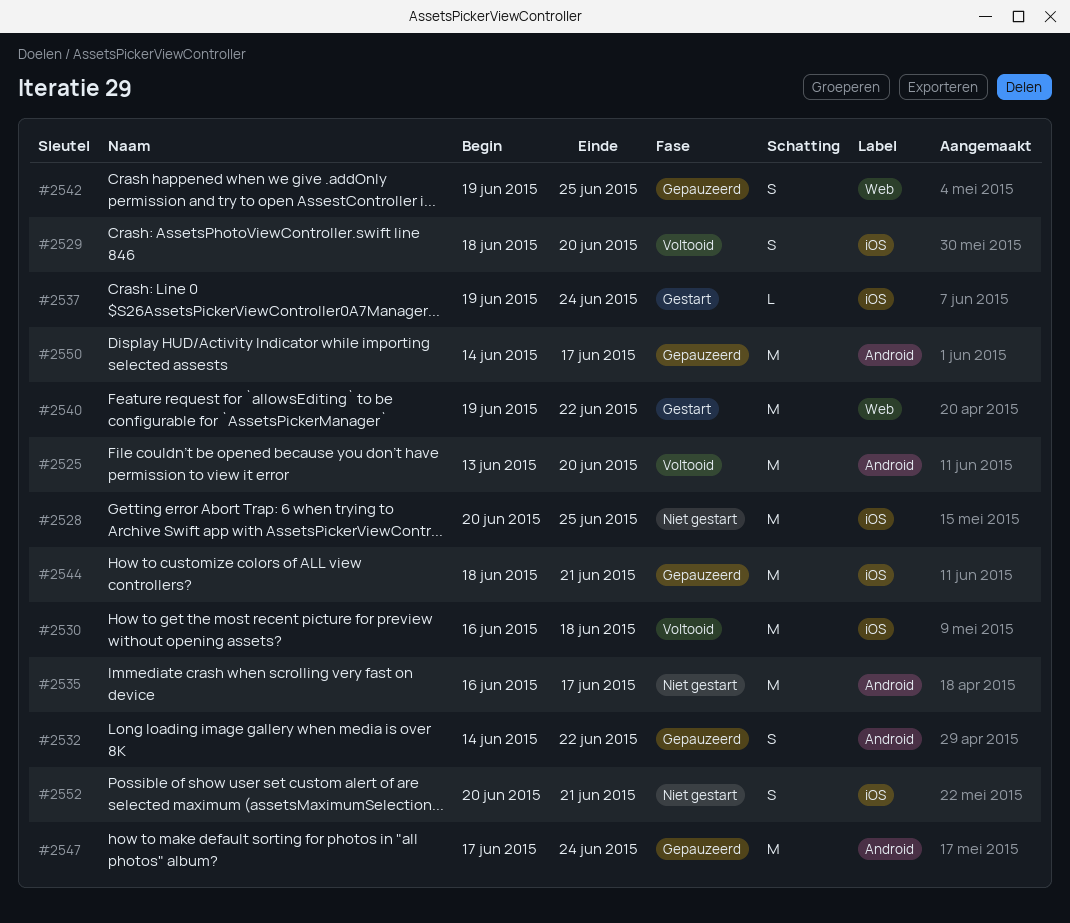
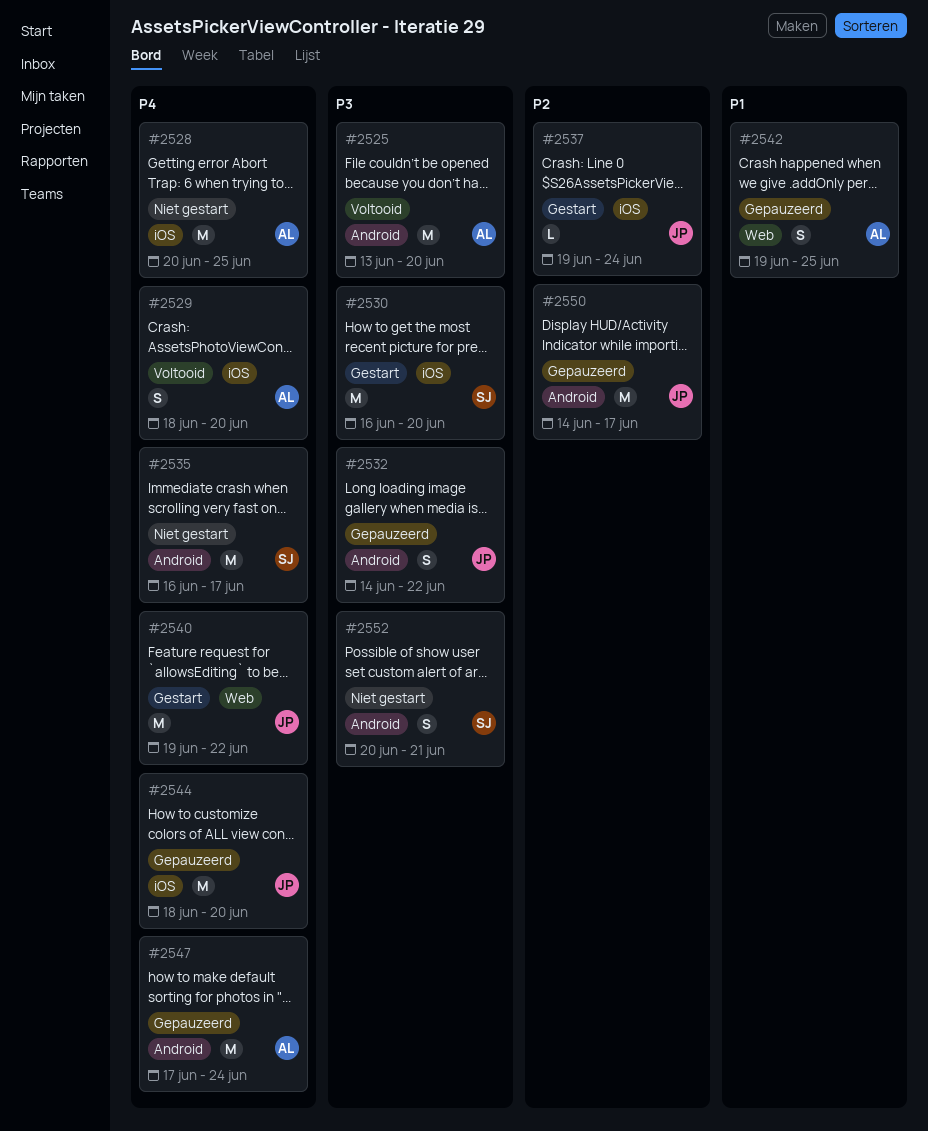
#2530, status: Voltooid -> Gestart
#2530, due: Jun 18 -> Jun 20
#2544, due: Jun 21 -> Jun 20
#2552, label: iOS -> Android

